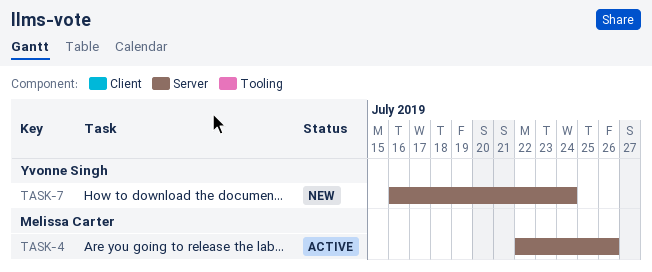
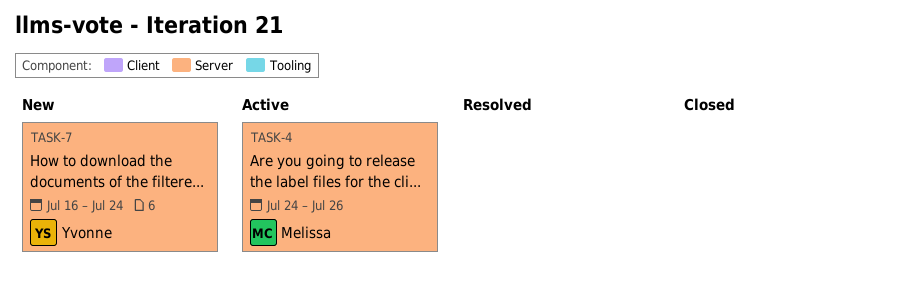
TASK-4, start: Jul 22 -> Jul 24

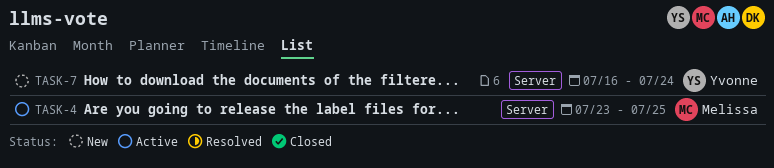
TASK-4, start: Jul 24 -> Jul 23
TASK-4, due: Jul 26 -> Jul 25

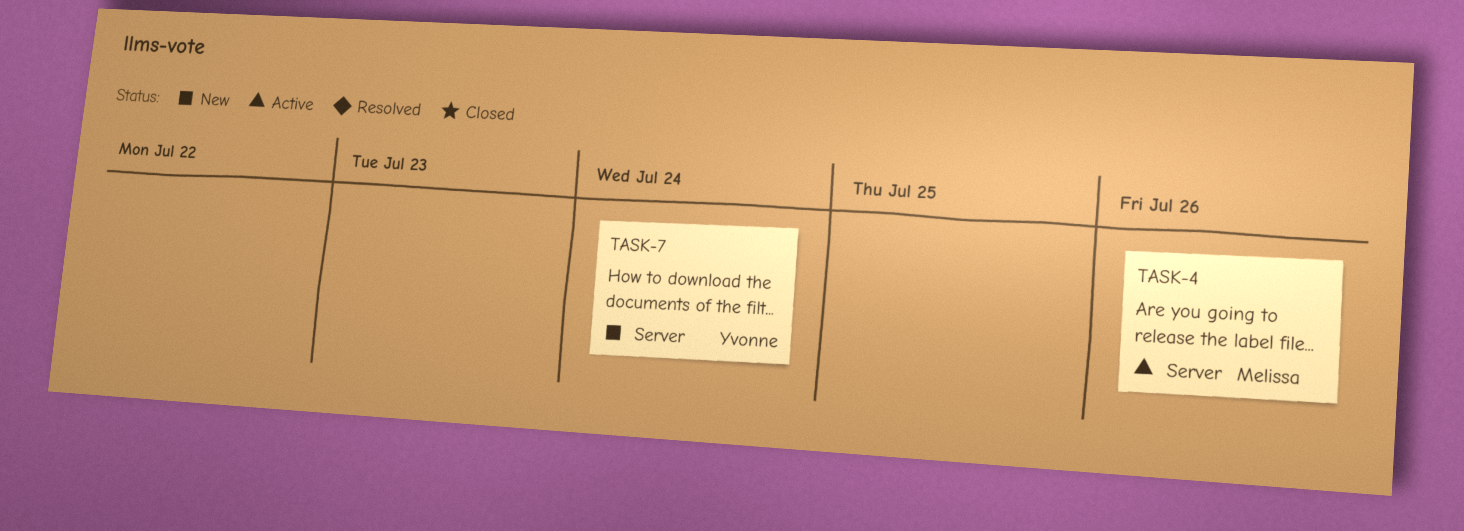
TASK-4, due: Jul 25 -> Jul 26

